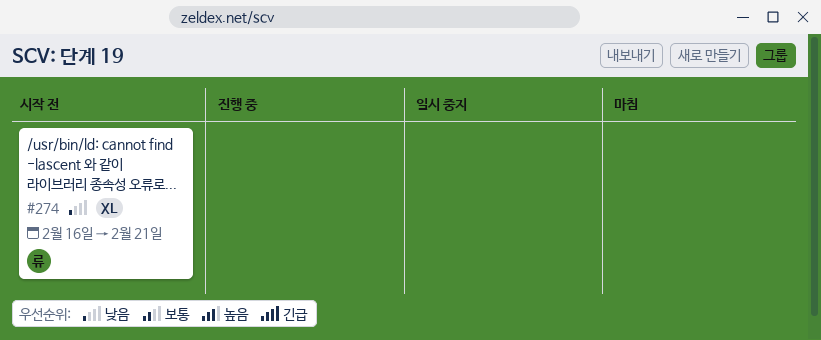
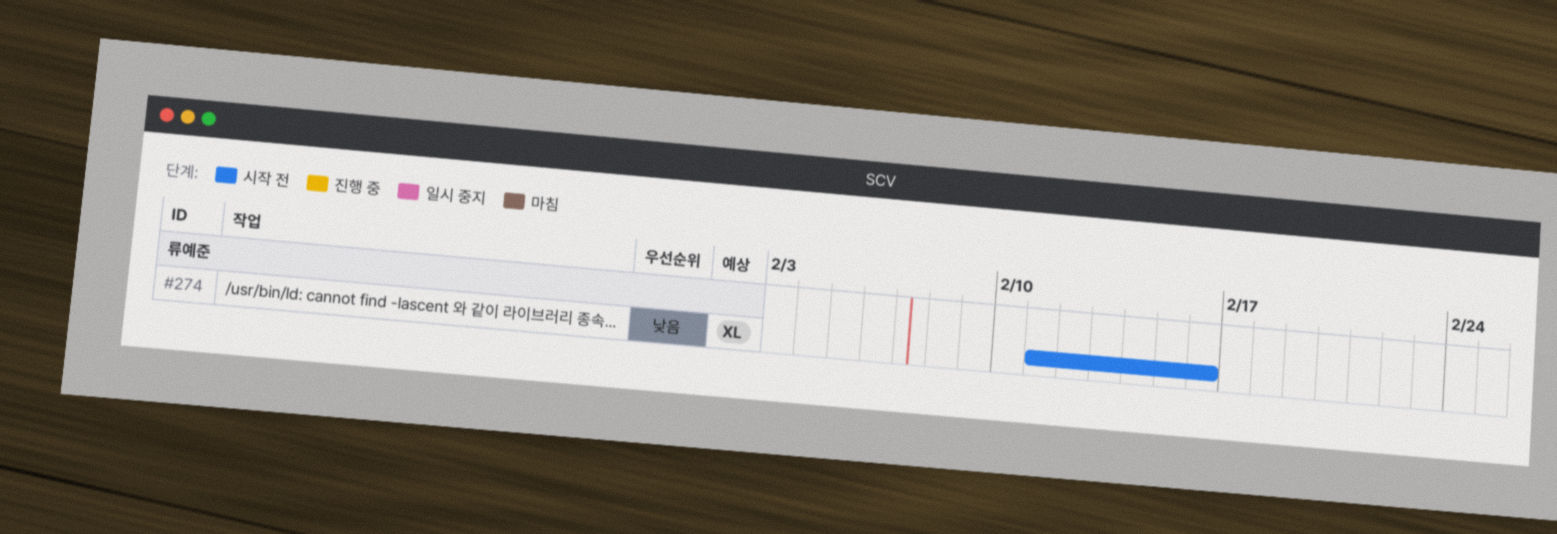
#274, start: Feb 16 -> Feb 11
#274, due: Feb 21 -> Feb 16

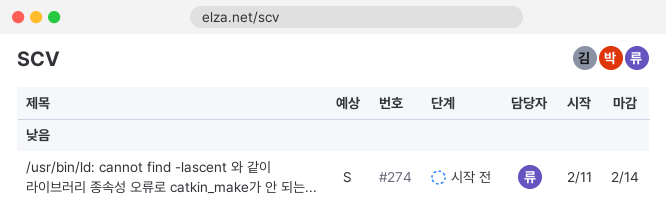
#274, estimate: XL -> S
#274, due: Feb 16 -> Feb 14

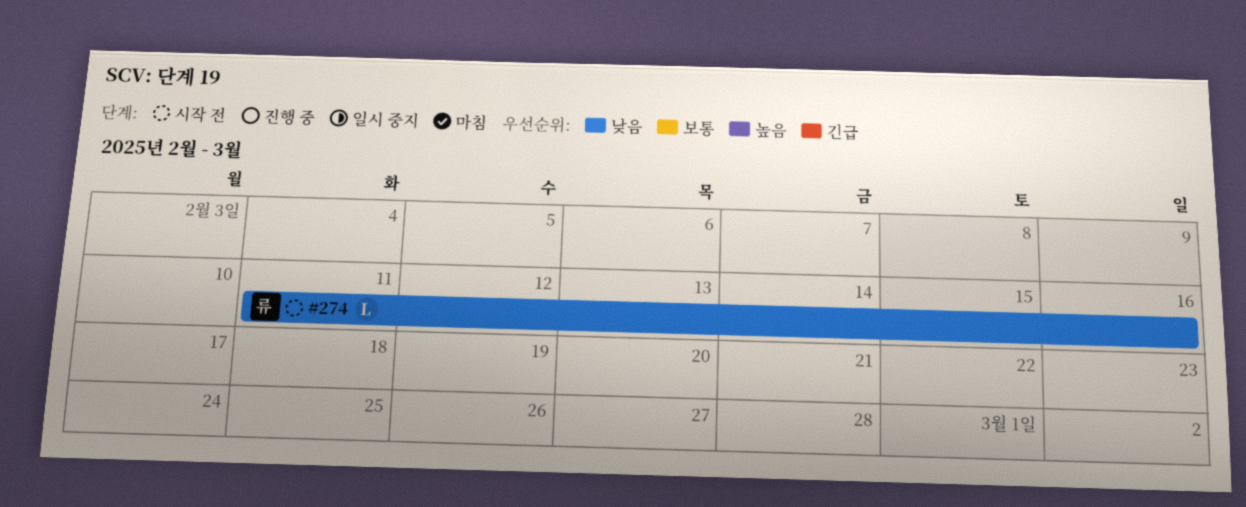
#274, estimate: S -> L
#274, due: Feb 14 -> Feb 16

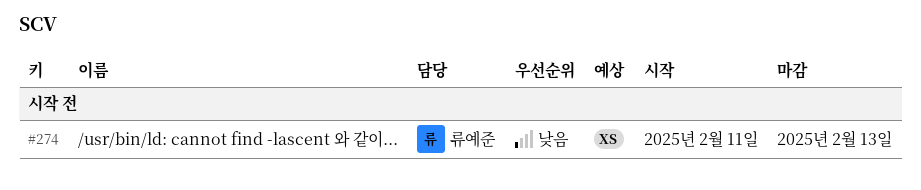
#274, estimate: L -> XS
#274, due: Feb 16 -> Feb 13

